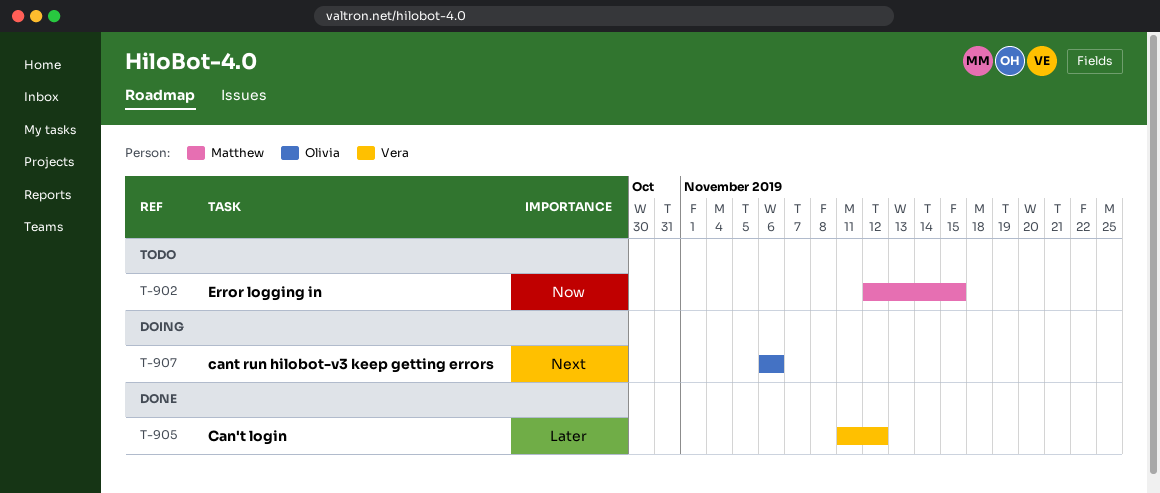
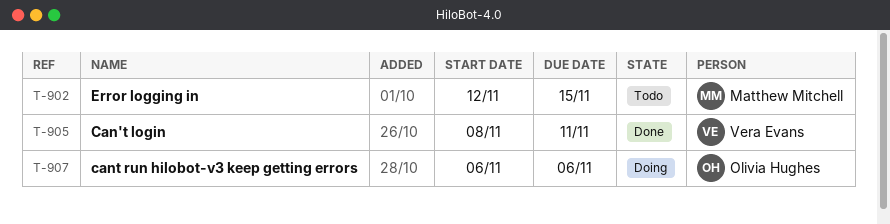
T-905, start: Nov 11 -> Nov 8
T-905, due: Nov 12 -> Nov 11

